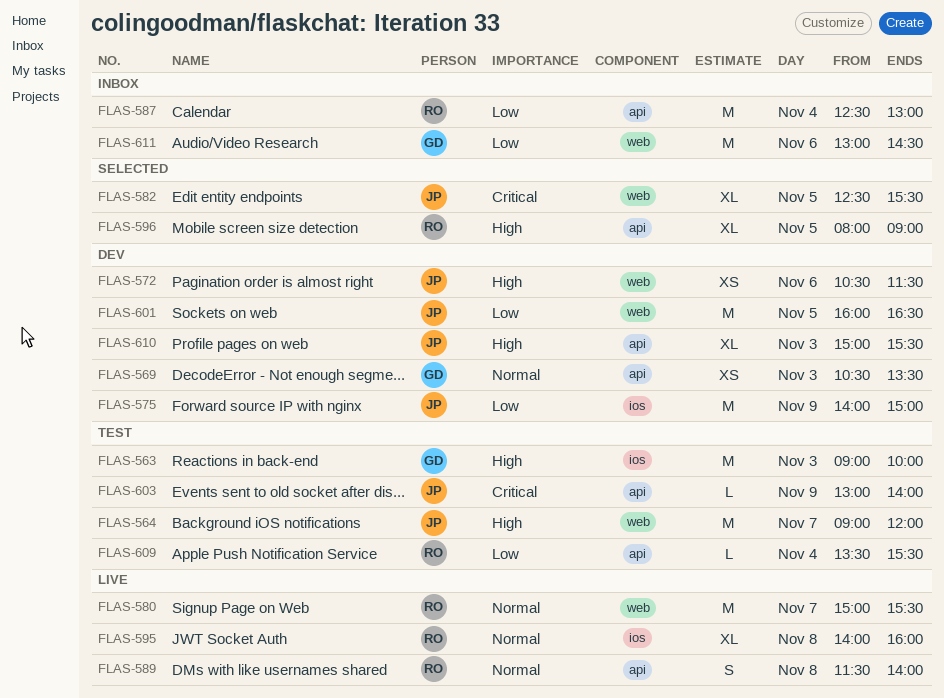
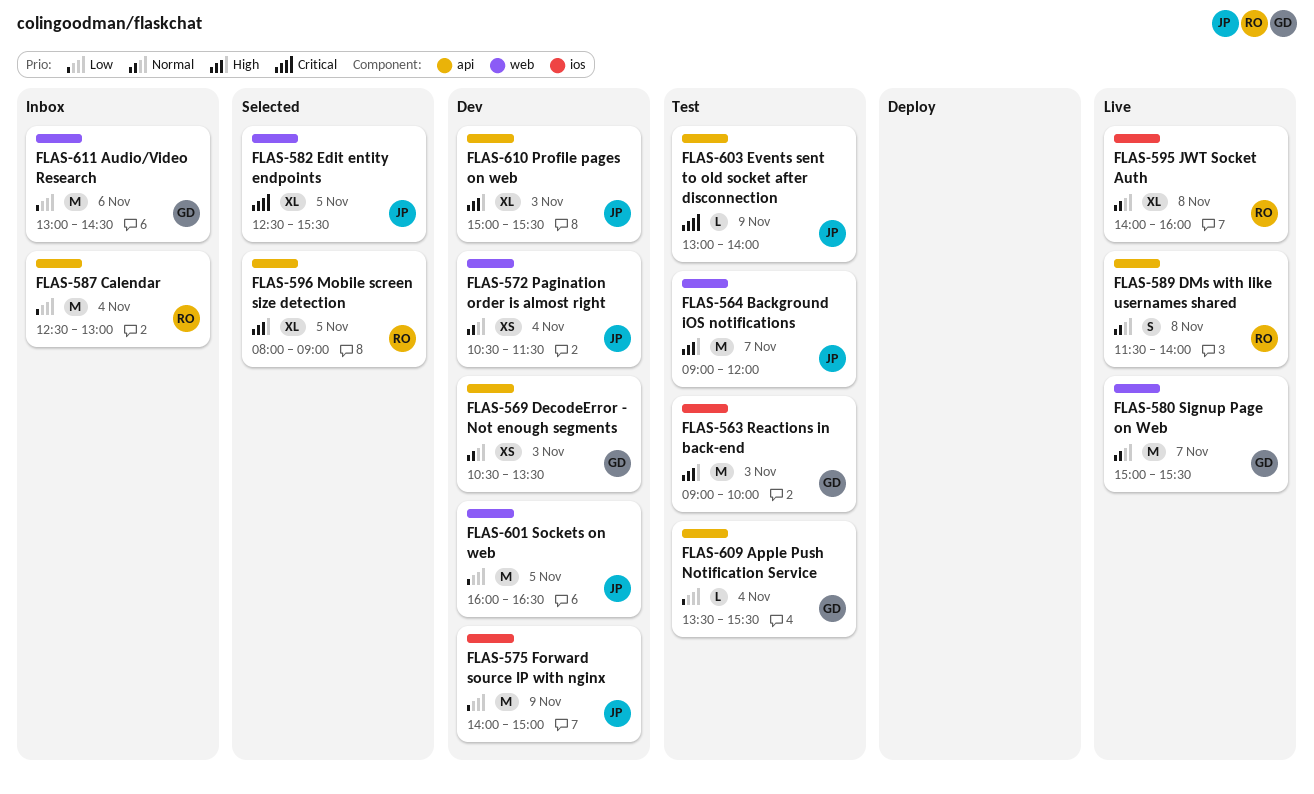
FLAS-572, priority: High -> Normal
FLAS-572, day: Nov 6 -> Nov 4
FLAS-580, owner: RO -> GD
FLAS-609, owner: RO -> GD

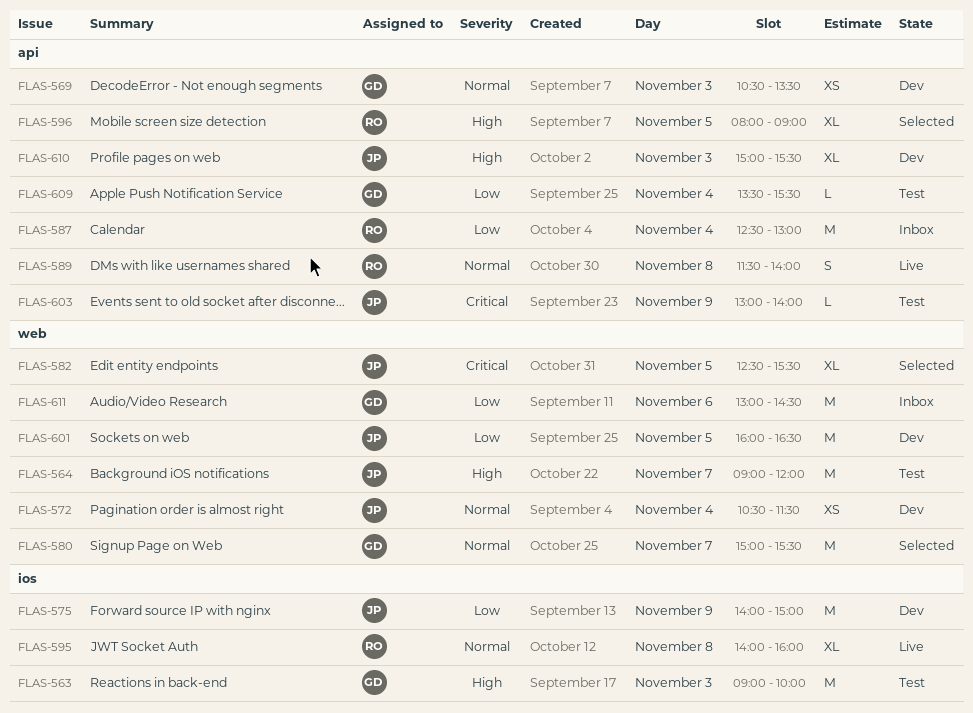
FLAS-580, status: Live -> Selected

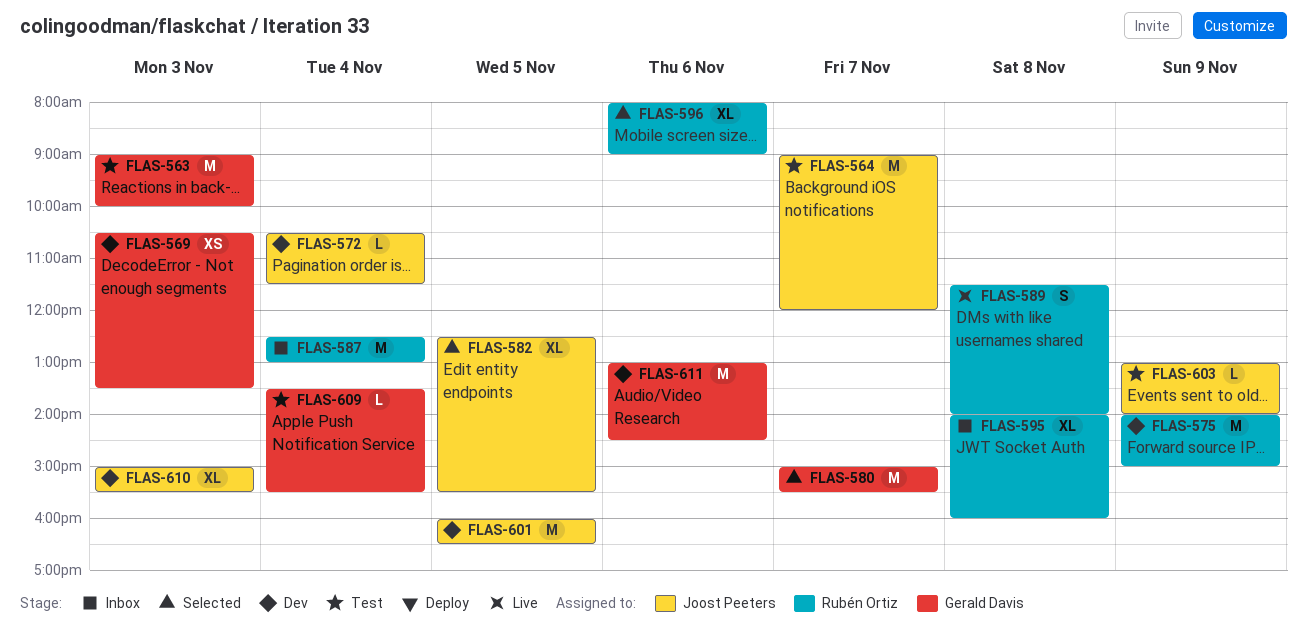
FLAS-572, estimate: XS -> L
FLAS-575, owner: Joost Peeters -> Rubén Ortiz
FLAS-595, status: Live -> Inbox
FLAS-596, day: Nov 5 -> Nov 6
FLAS-611, status: Inbox -> Dev

